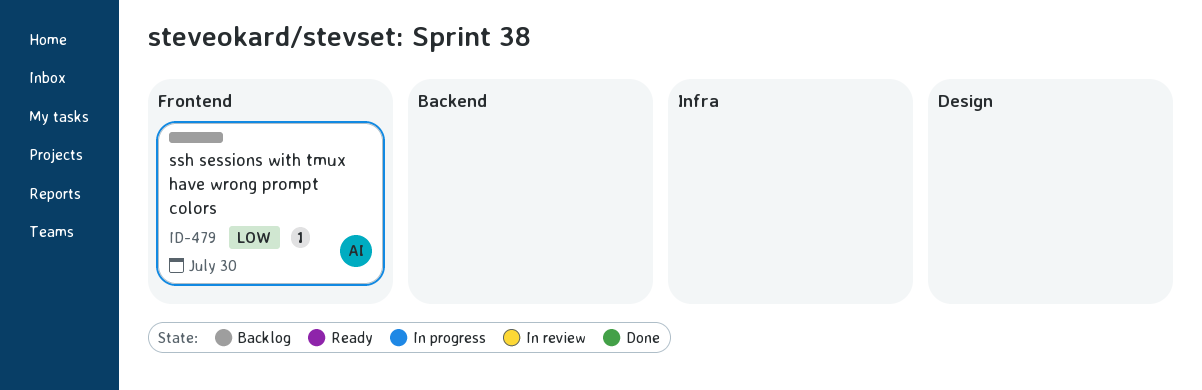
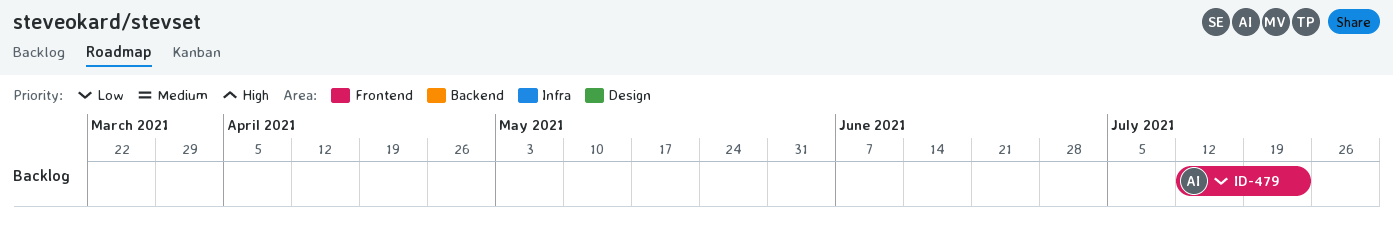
ID-479, due: Jul 30 -> Jul 23

